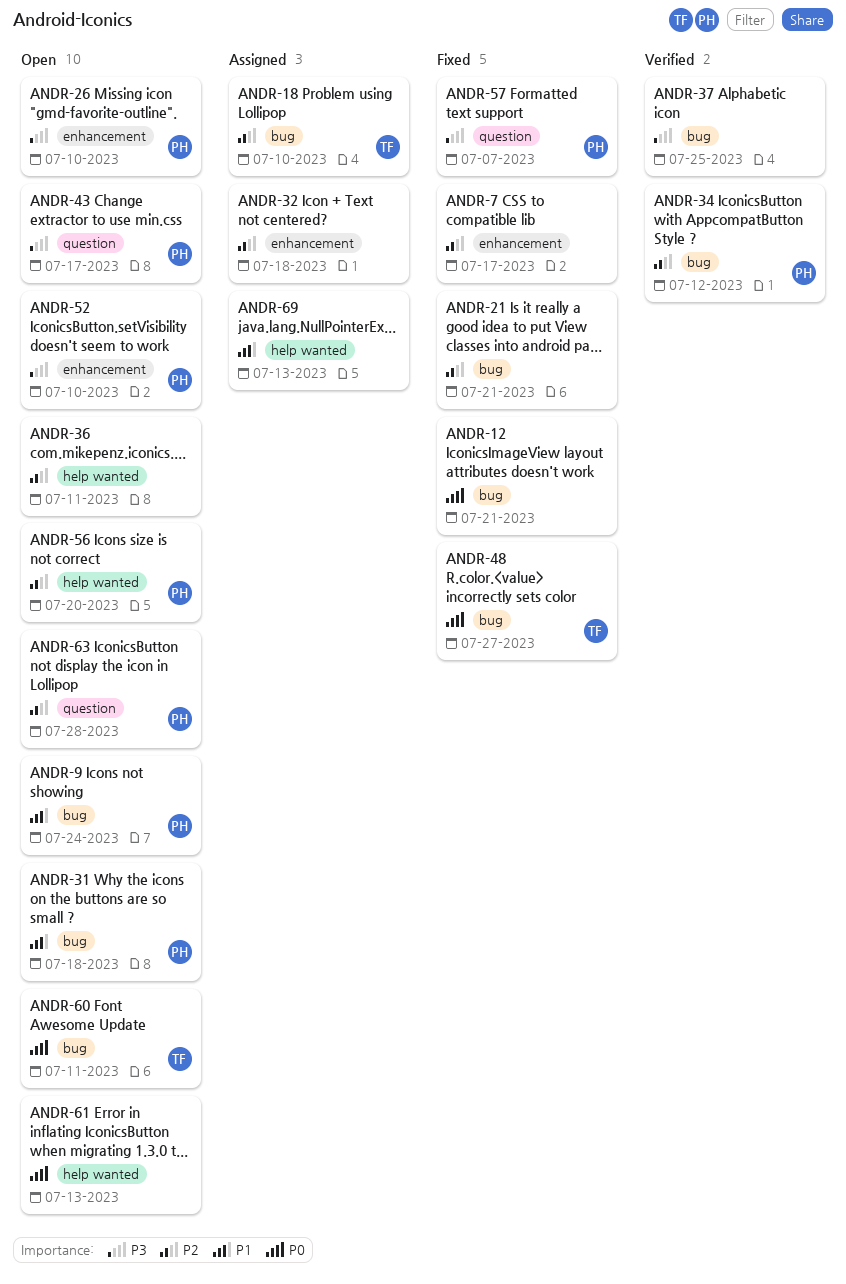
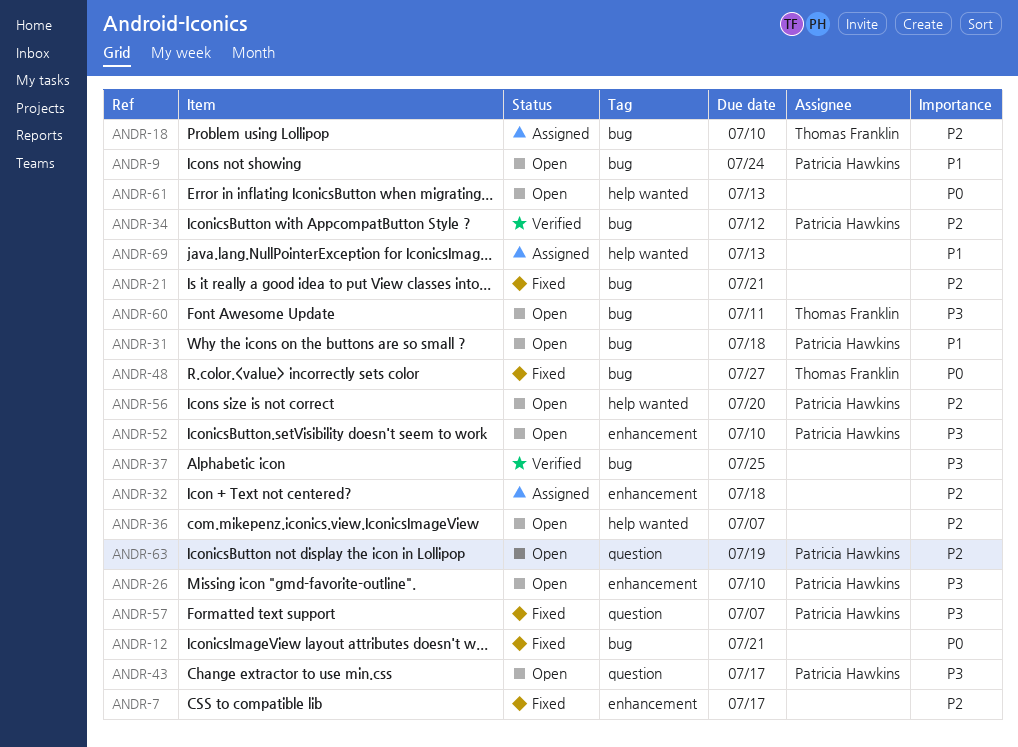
ANDR-36, due: Jul 11 -> Jul 7
ANDR-60, priority: P0 -> P3
ANDR-63, due: Jul 28 -> Jul 19

